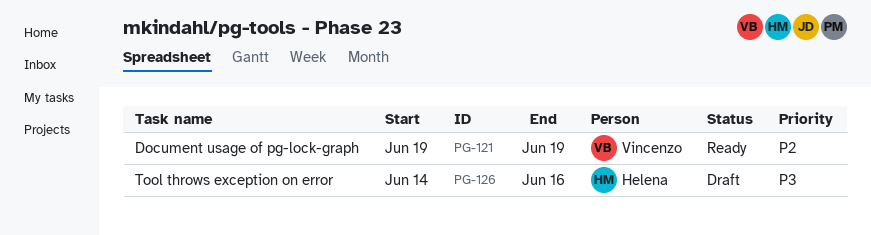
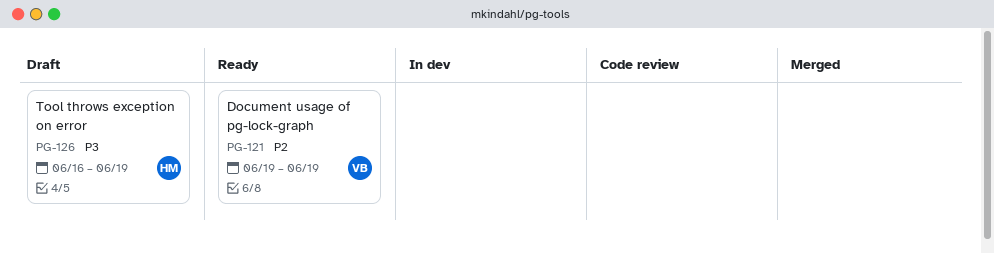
PG-126, start: Jun 14 -> Jun 16
PG-126, due: Jun 16 -> Jun 19

